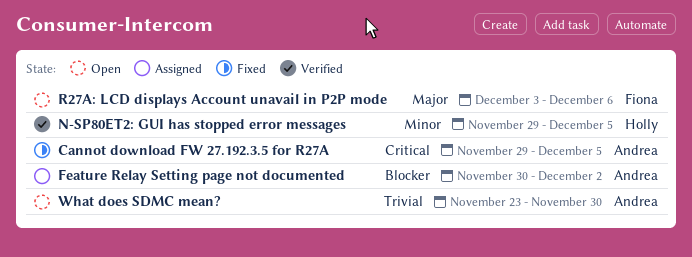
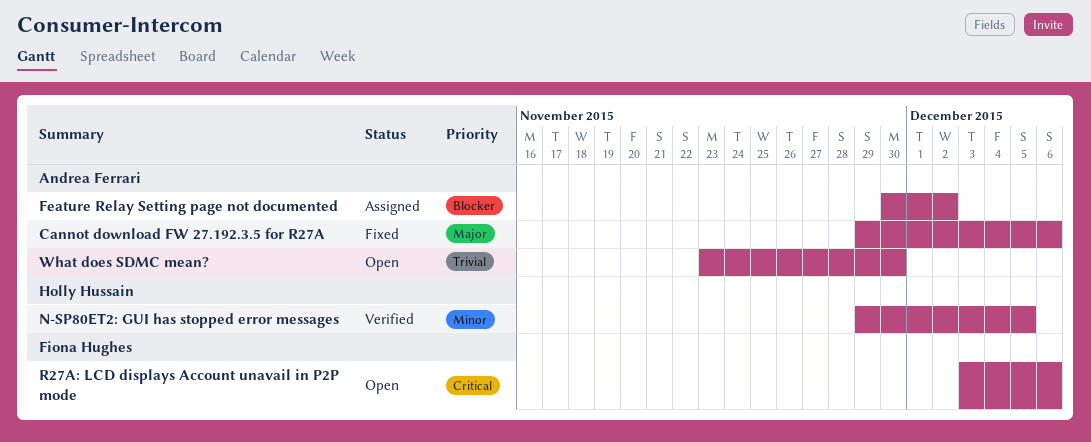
Cannot download FW 27.192.3.5 for R27A, priority: Critical -> Major
Cannot download FW 27.192.3.5 for R27A, due: Dec 5 -> Dec 6
R27A: LCD displays Account unavail in P2P mode, priority: Major -> Critical

